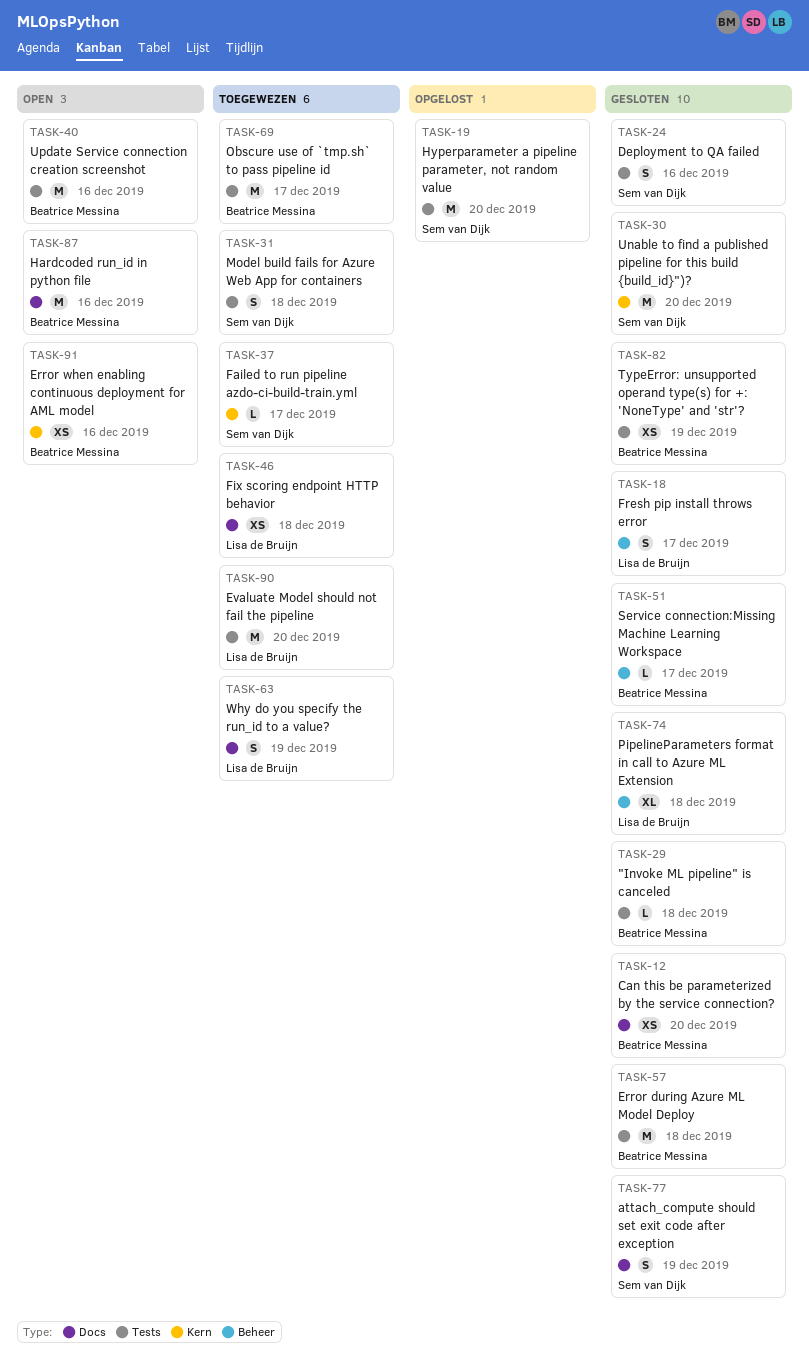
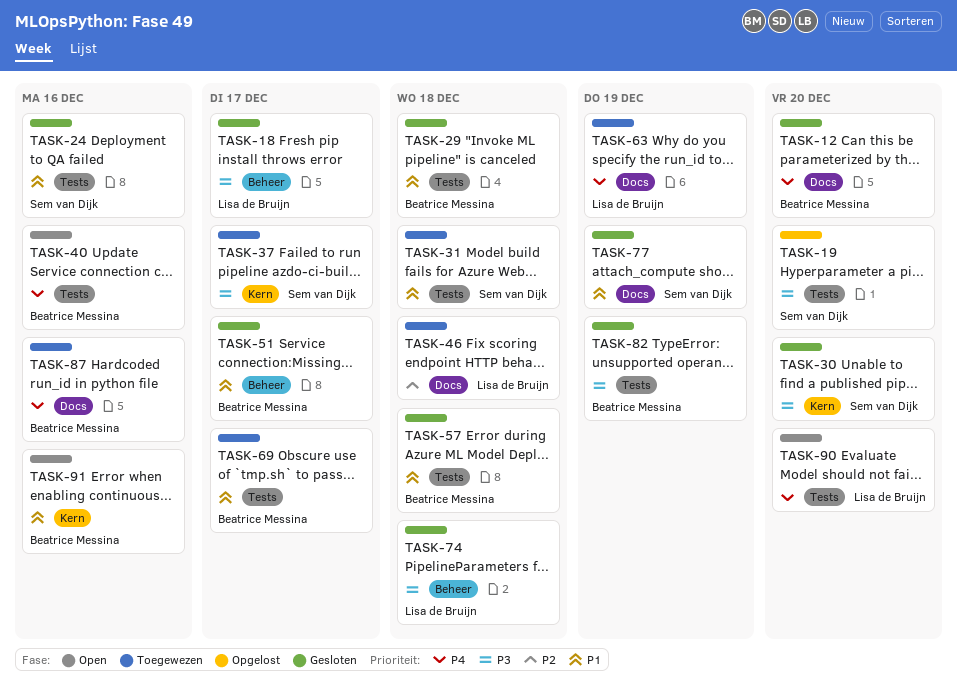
TASK-87, status: Open -> Toegewezen
TASK-90, status: Toegewezen -> Open

